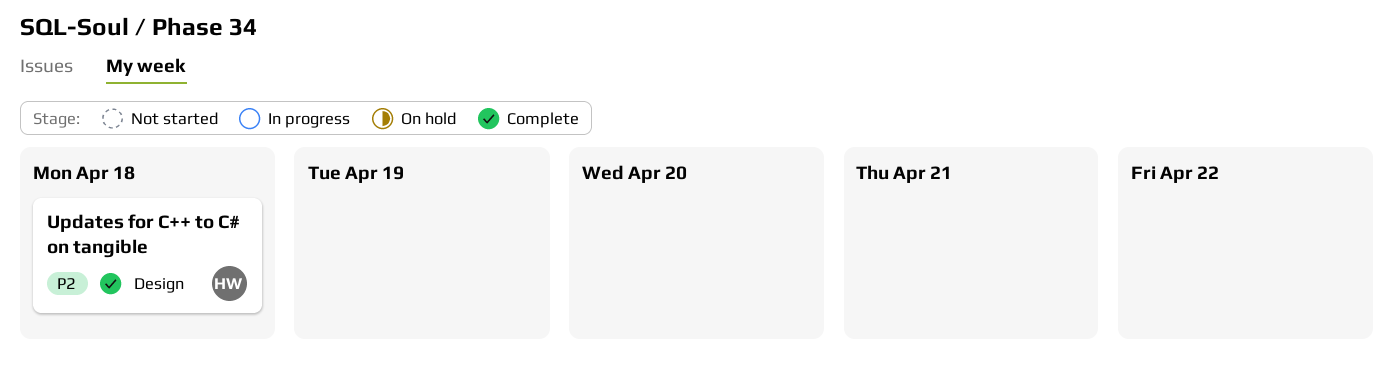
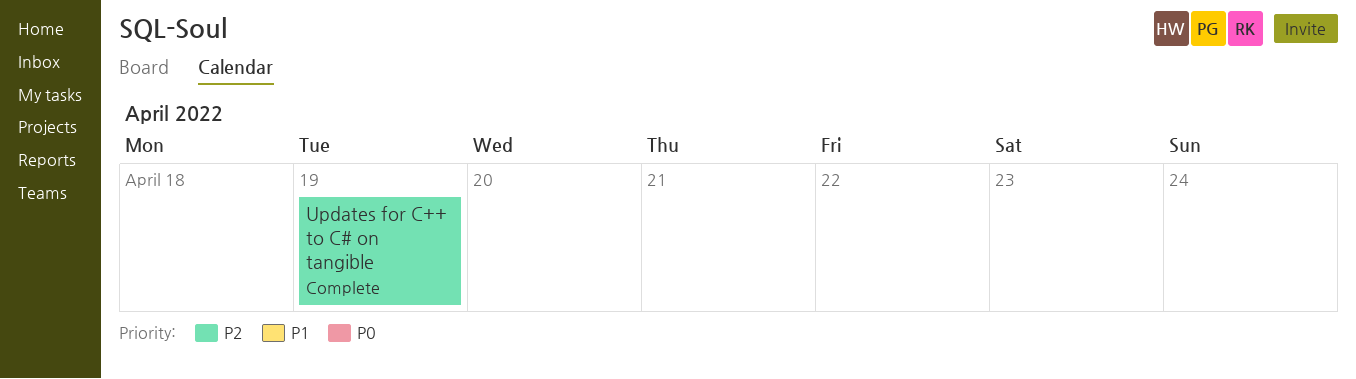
Updates for C++ to C# on tangible, due: Apr 18 -> Apr 19

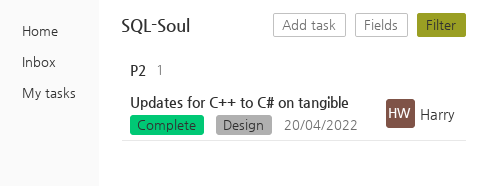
Updates for C++ to C# on tangible, due: Apr 19 -> Apr 20

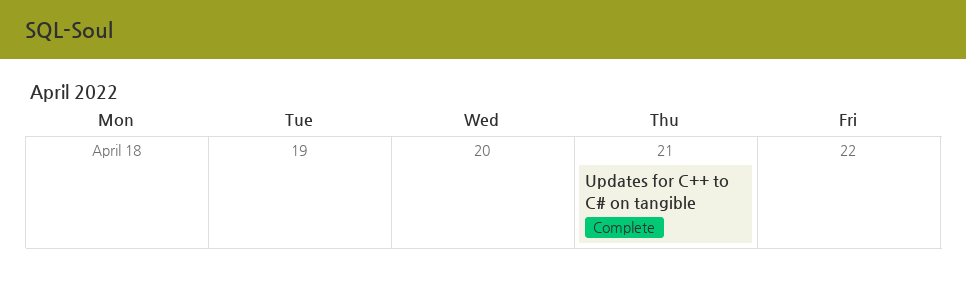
Updates for C++ to C# on tangible, due: Apr 20 -> Apr 21

